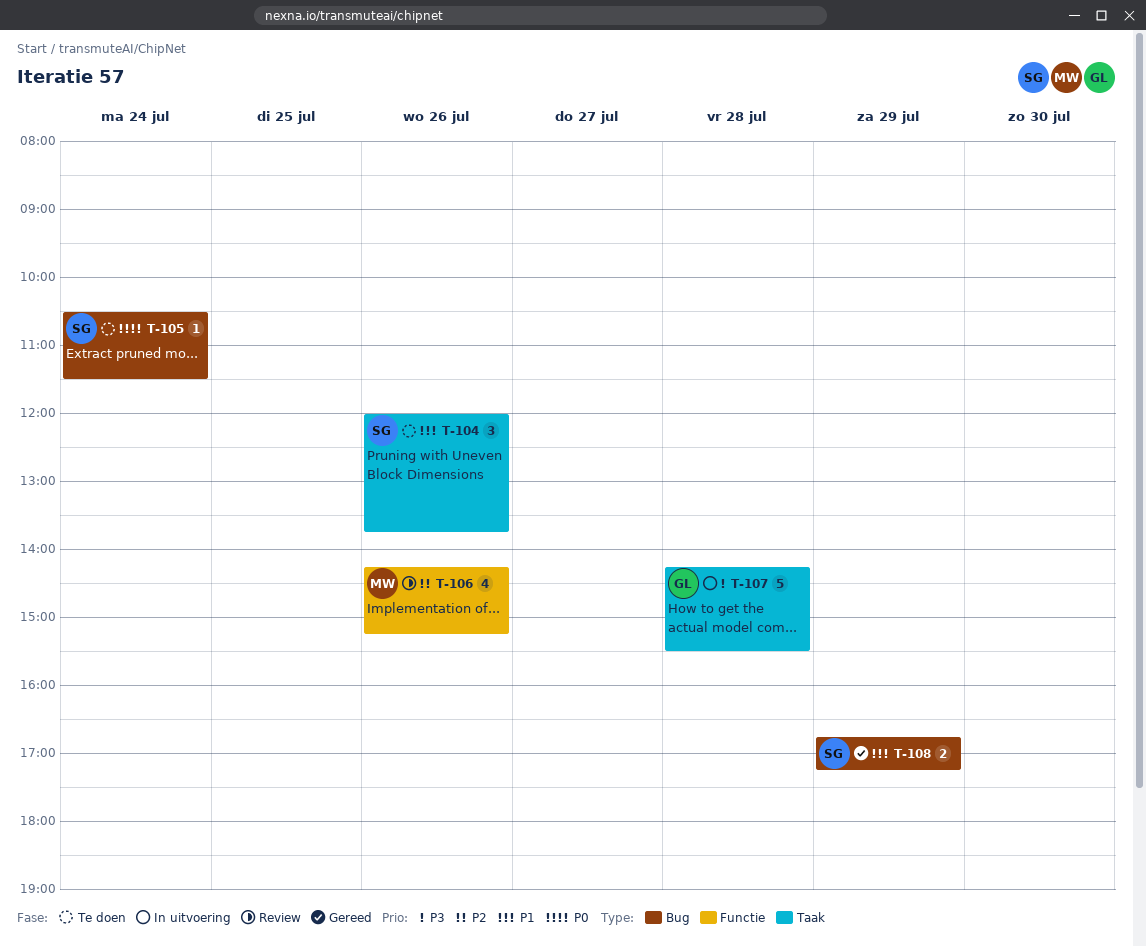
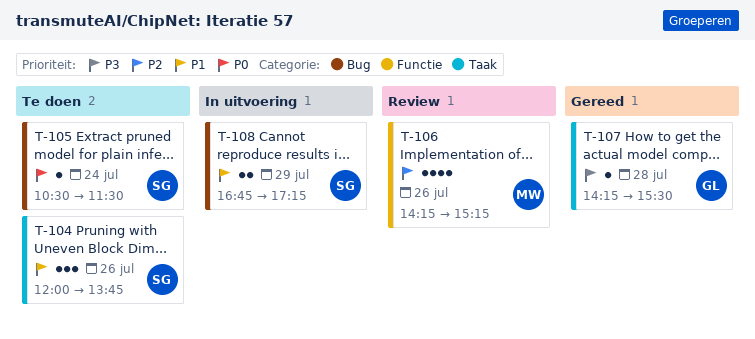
T-107, status: In uitvoering -> Gereed
T-107, estimate: 5 -> 1
T-108, status: Gereed -> In uitvoering

